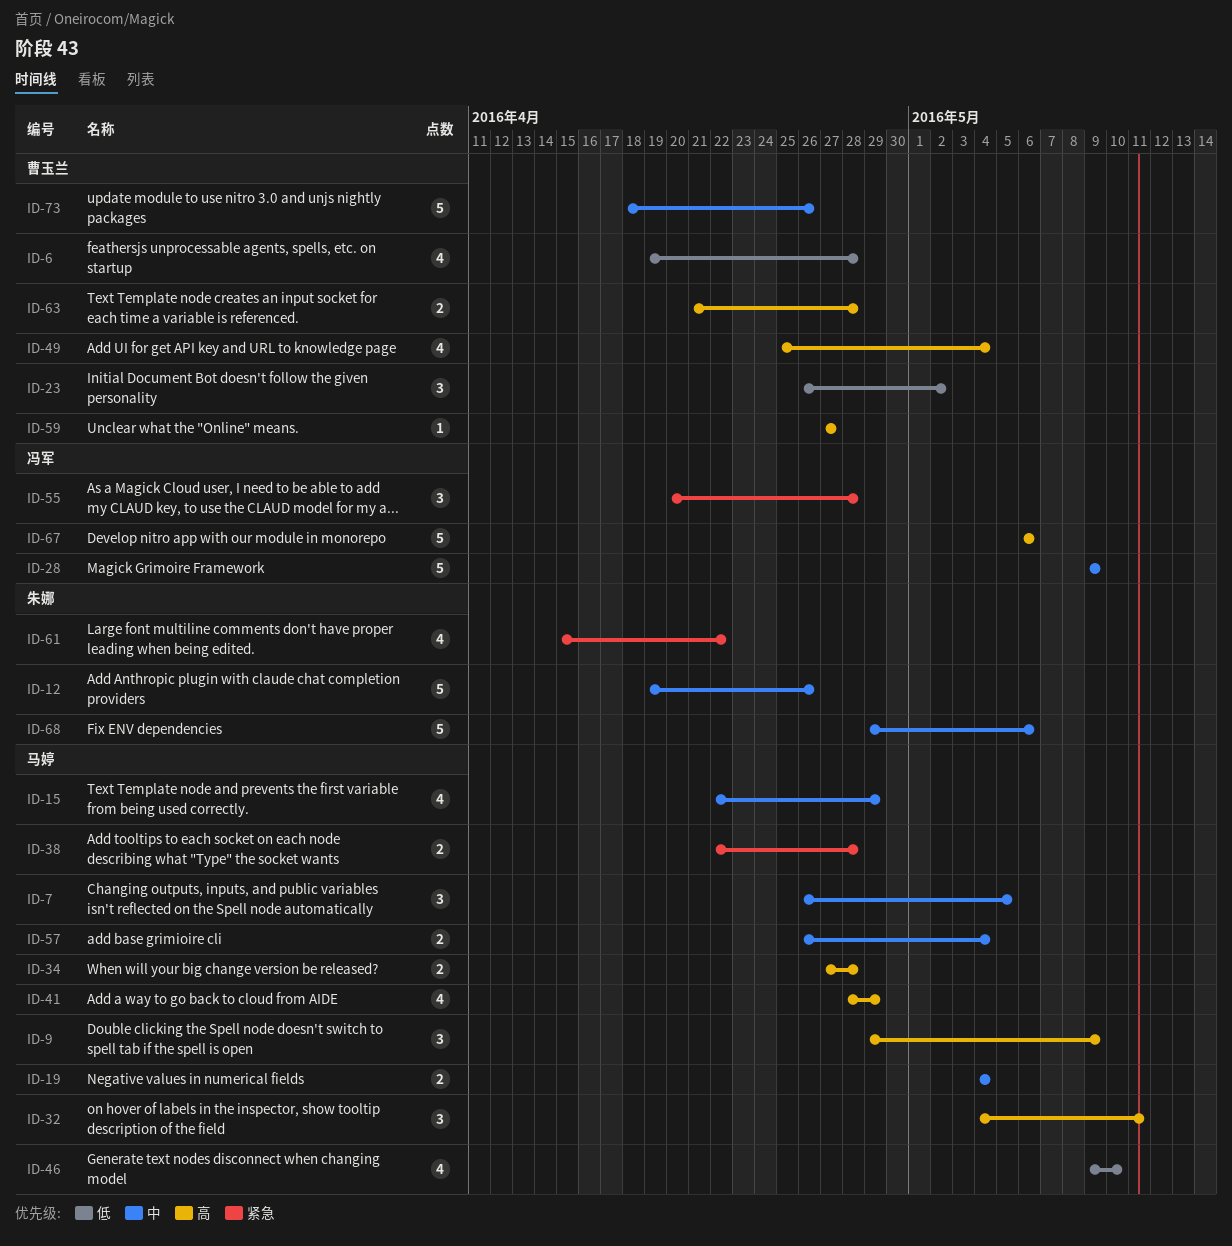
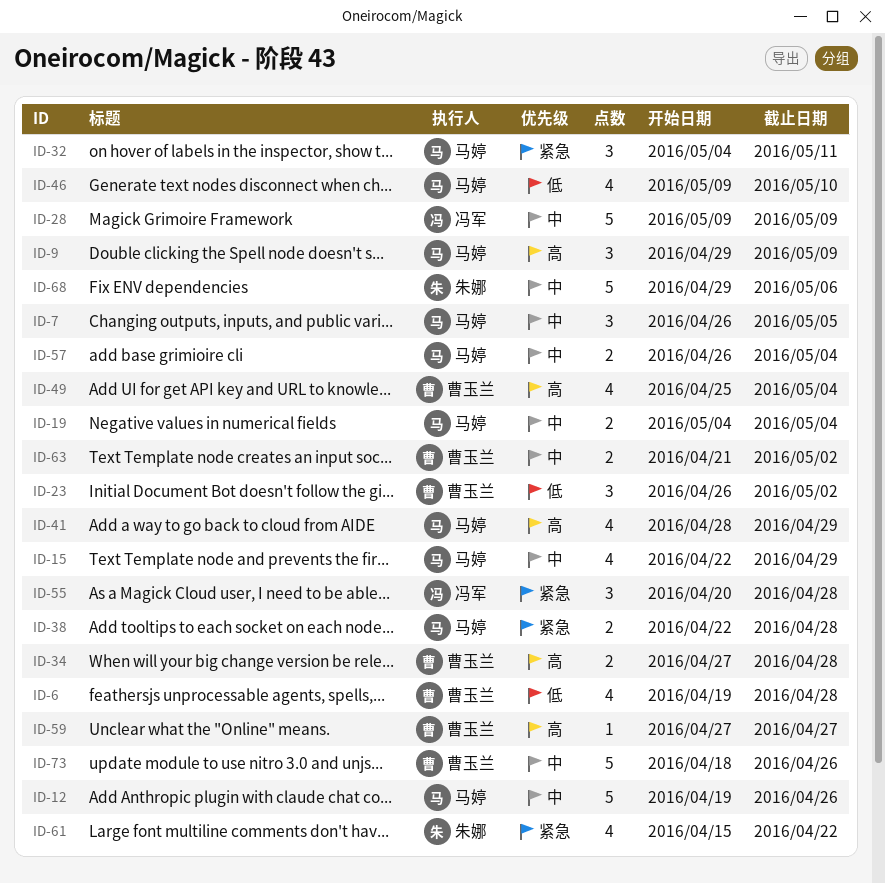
ID-12, owner: 朱娜 -> 马婷
ID-32, priority: 高 -> 紧急
ID-34, owner: 马婷 -> 曹玉兰
ID-63, priority: 高 -> 中
ID-63, due: Apr 28 -> May 2
ID-67: present -> none

